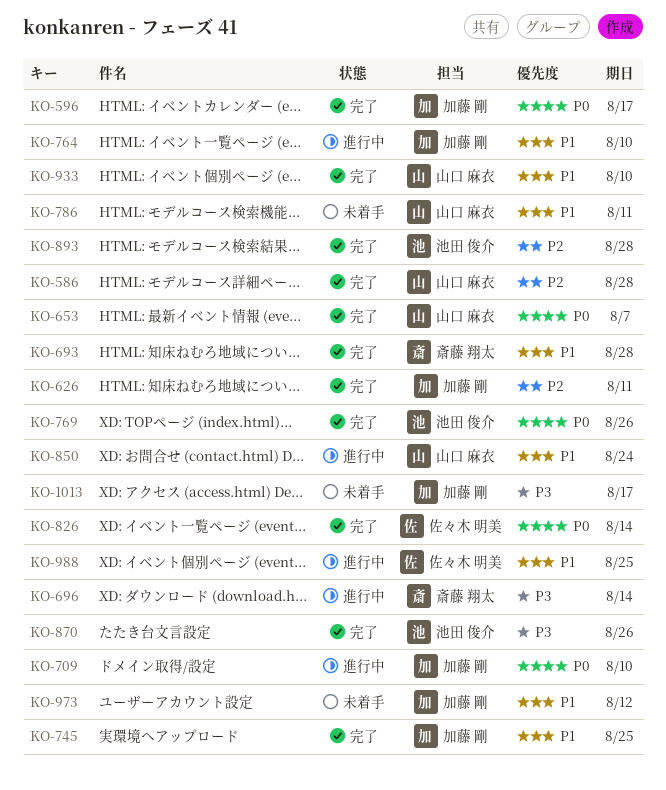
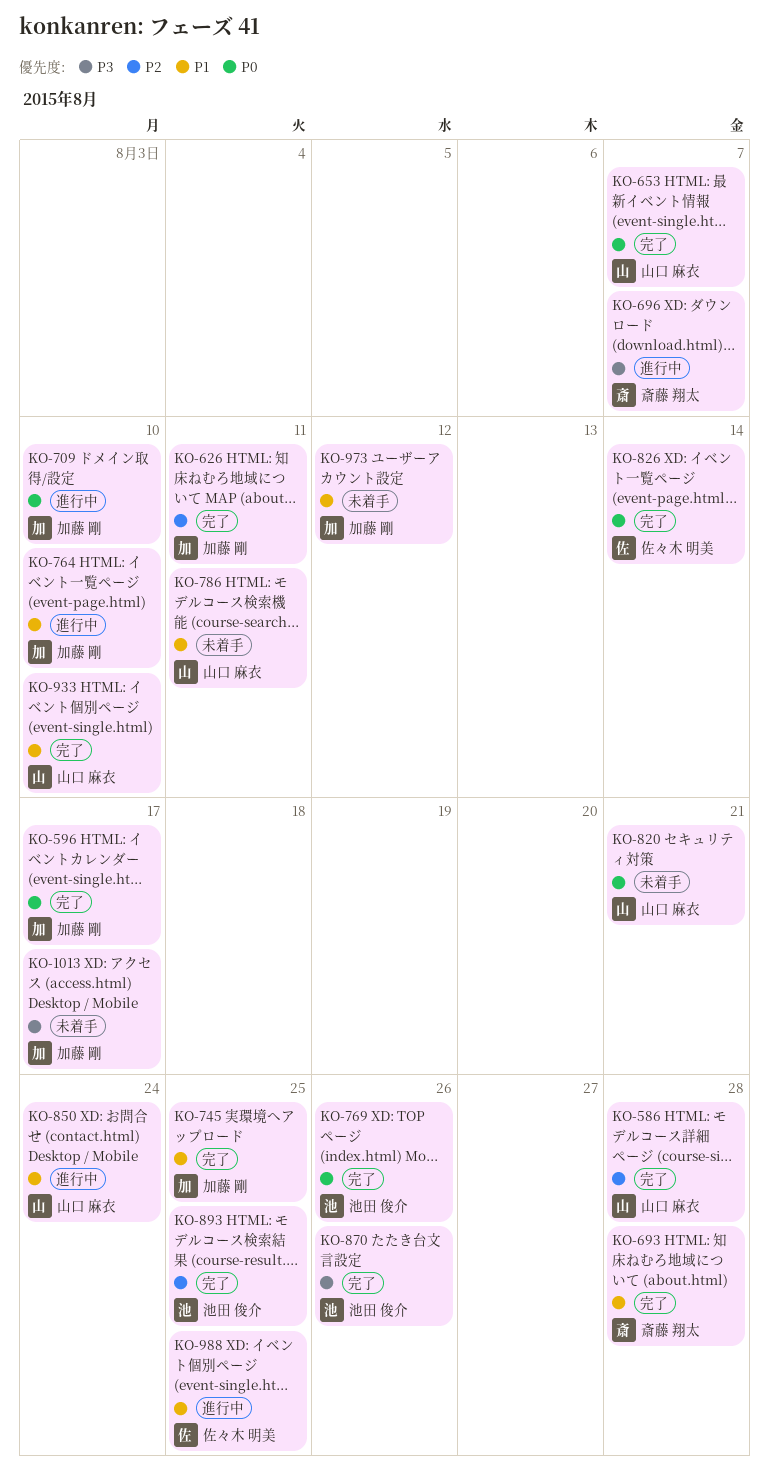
KO-696, due: Aug 14 -> Aug 7
KO-820: none -> present
KO-893, due: Aug 28 -> Aug 25

